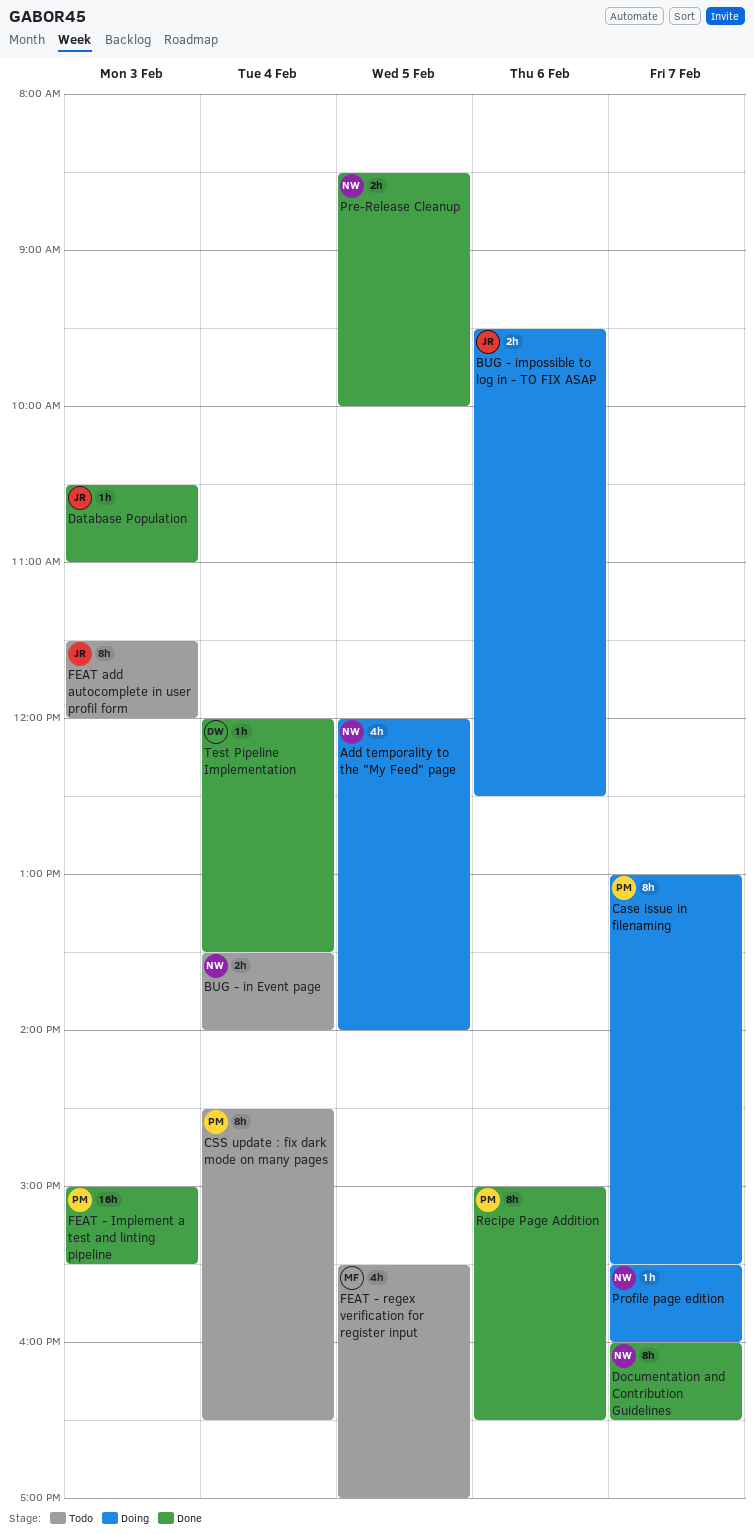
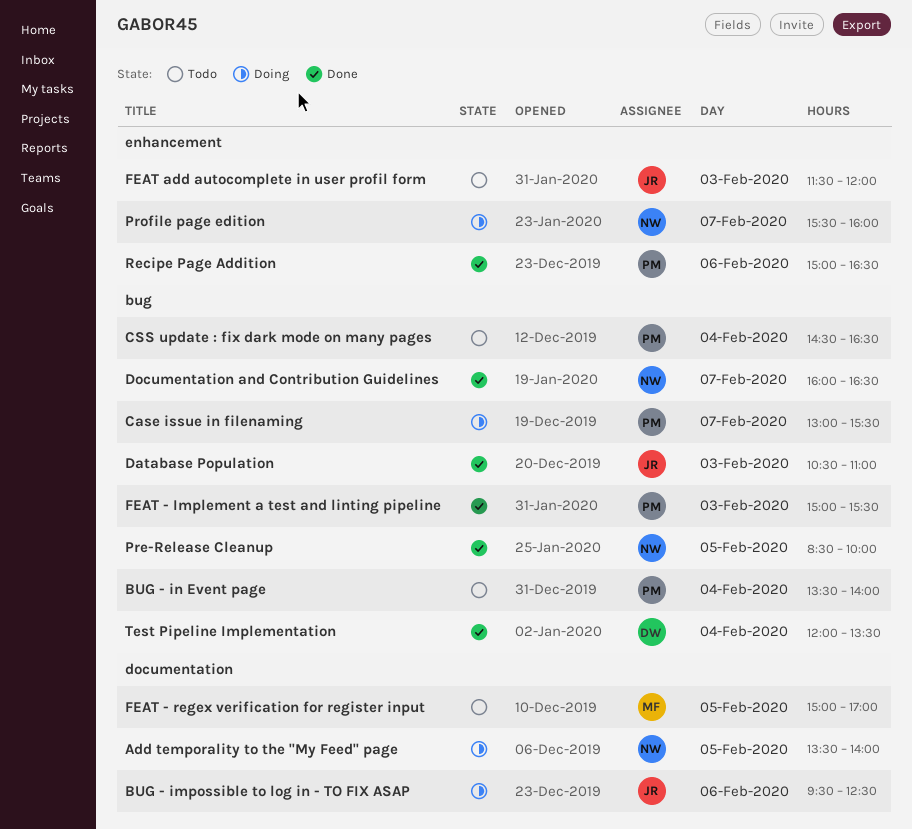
Add temporality to the "My Feed" page, begins: 12:00 -> 13:30
BUG - in Event page, owner: NW -> PM
FEAT - regex verification for register input, begins: 15:30 -> 15:00

